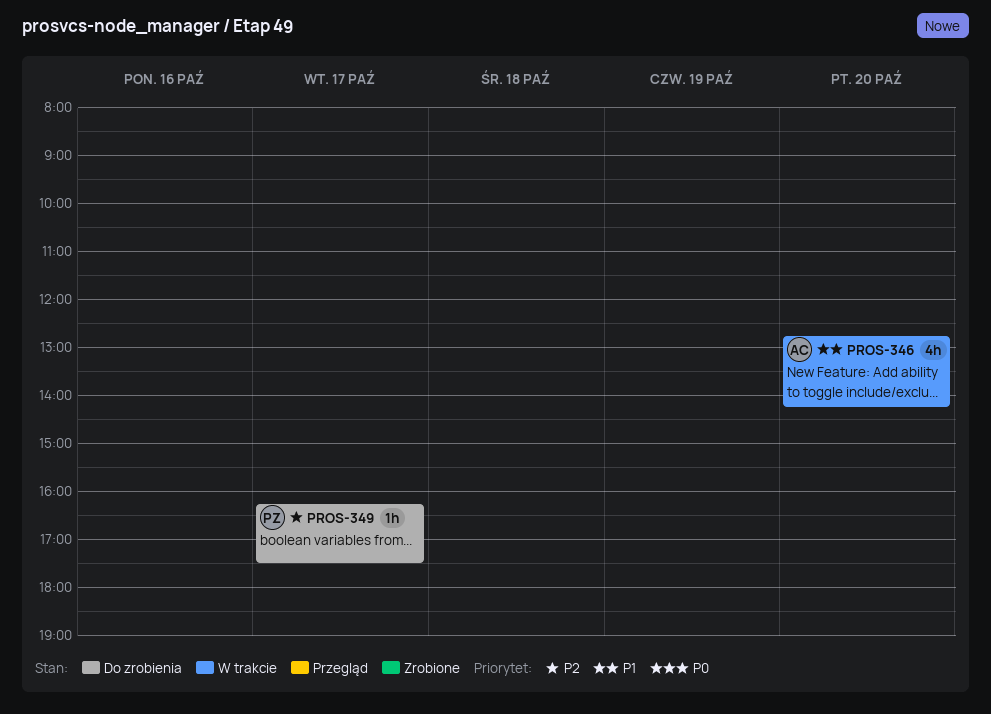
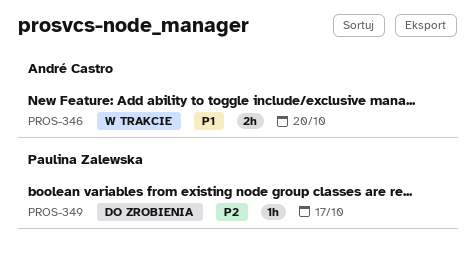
PROS-346, estimate: 4h -> 2h

